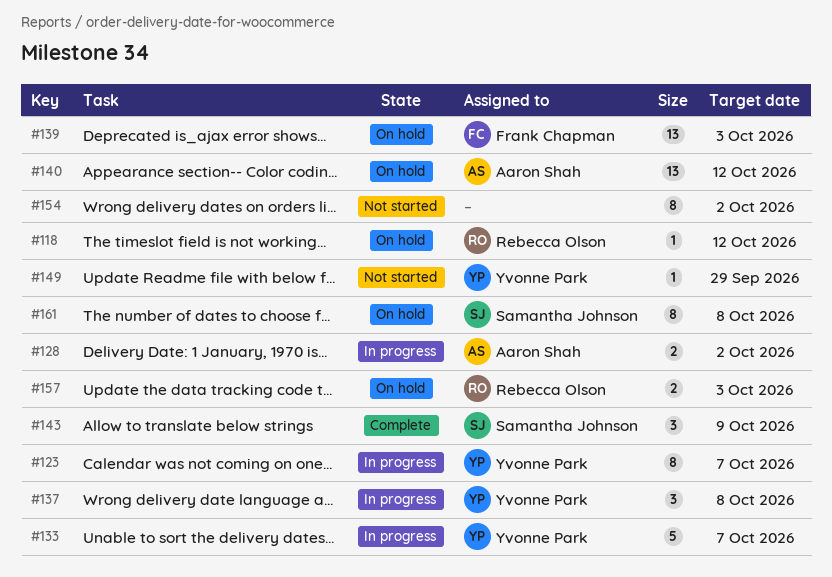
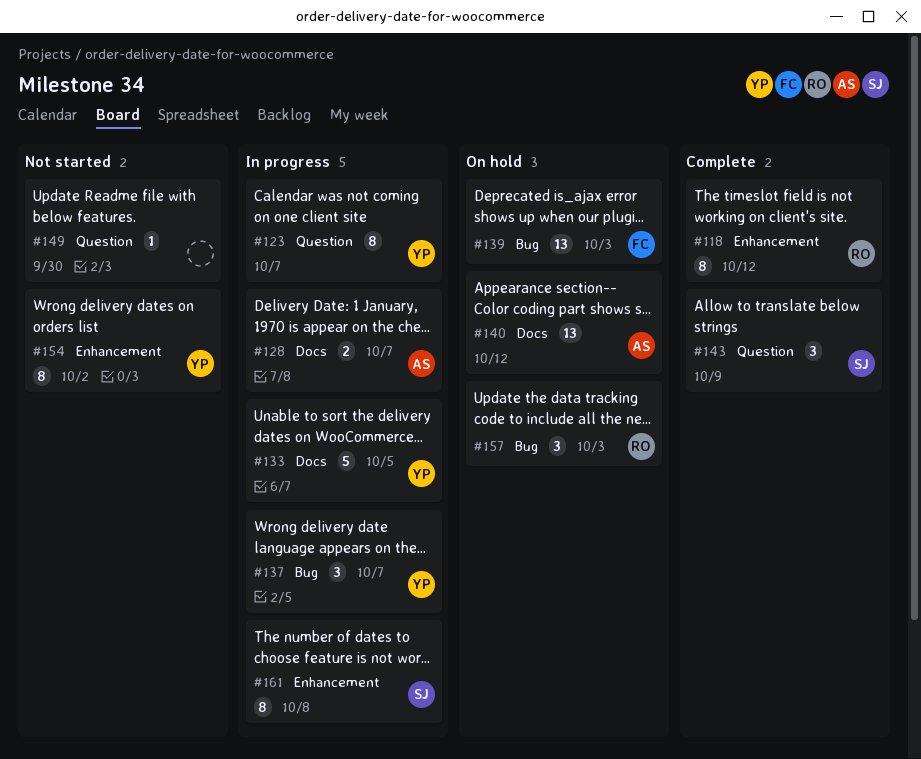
#118, status: On hold -> Complete
#118, estimate: 1 -> 8
#128, due: Oct 2 -> Oct 7
#133, due: Oct 7 -> Oct 5
#137, due: Oct 8 -> Oct 7
#149, owner: Yvonne Park -> none
#149, due: Sep 29 -> Sep 30
#154, owner: none -> Yvonne Park
#157, estimate: 2 -> 3
#161, status: On hold -> In progress

